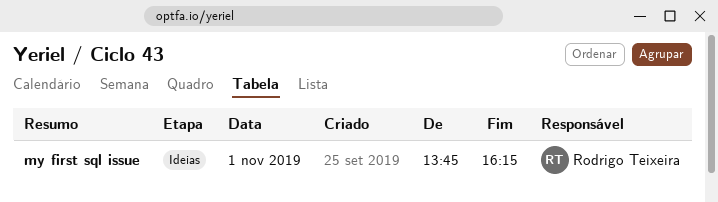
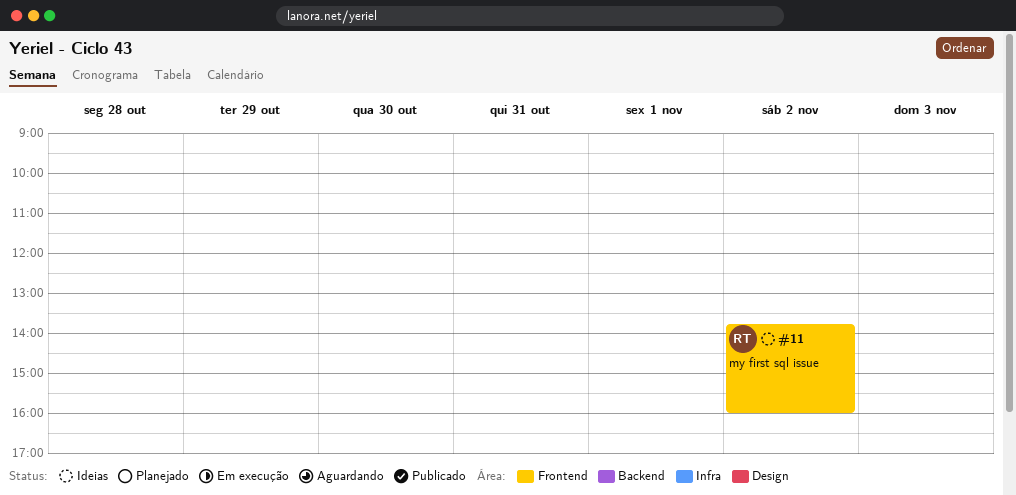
my first sql issue, day: Nov 1 -> Nov 2
my first sql issue, ends: 16:15 -> 16:00

